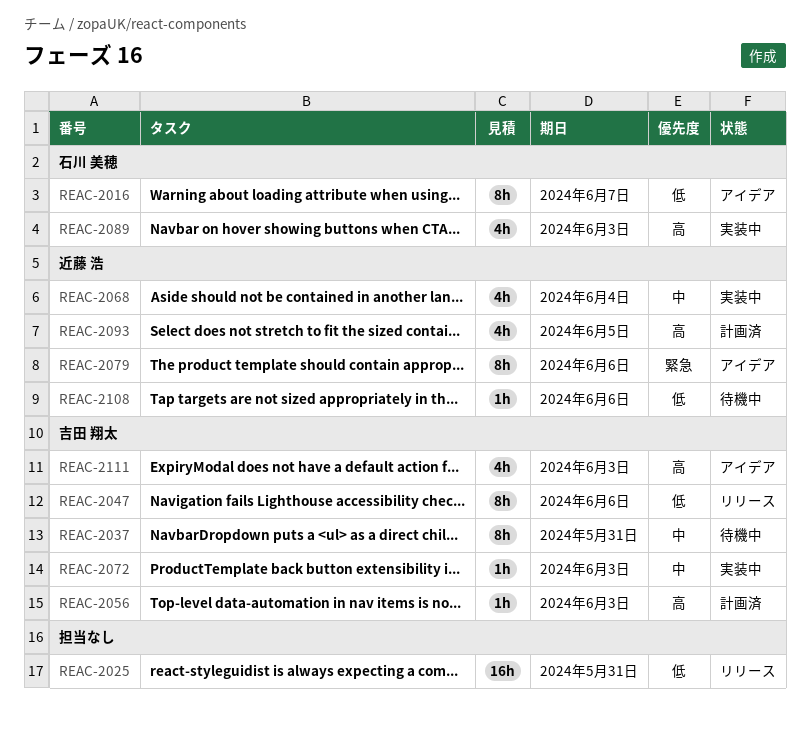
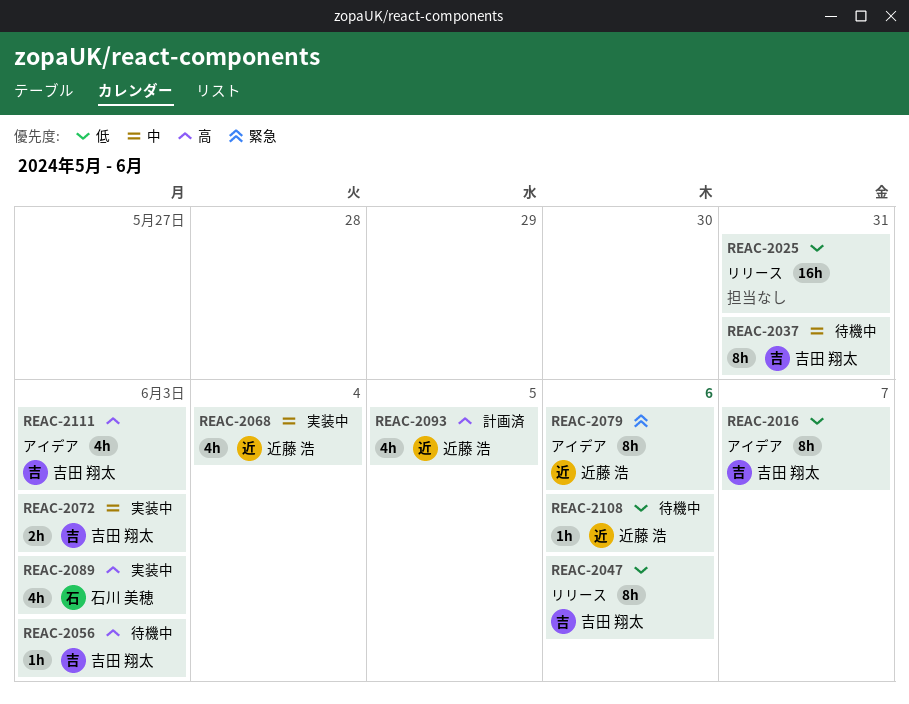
REAC-2016, owner: 石川 美穂 -> 吉田 翔太
REAC-2056, status: 計画済 -> 待機中
REAC-2072, estimate: 1h -> 2h

